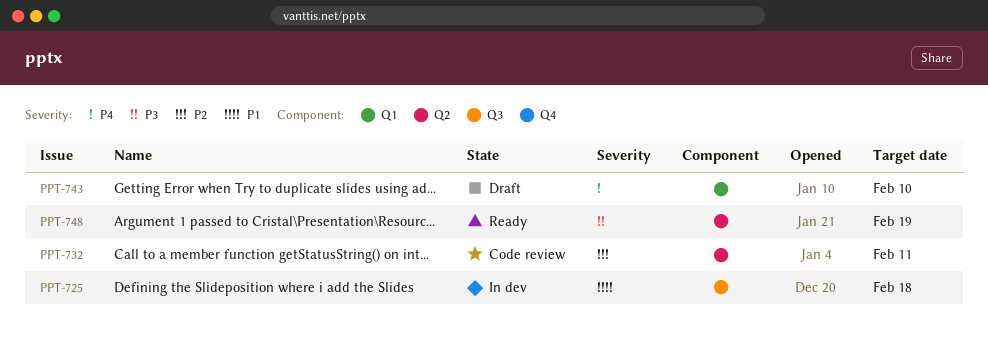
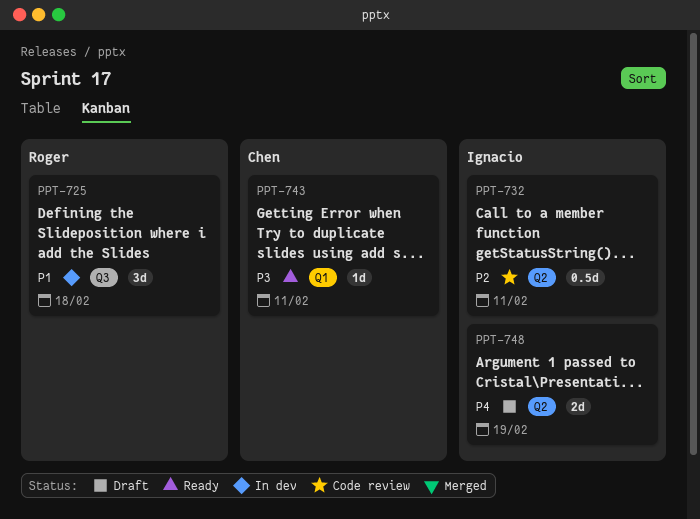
PPT-743, status: Draft -> Ready
PPT-743, priority: P4 -> P3
PPT-743, due: Feb 10 -> Feb 11
PPT-748, status: Ready -> Draft
PPT-748, priority: P3 -> P4

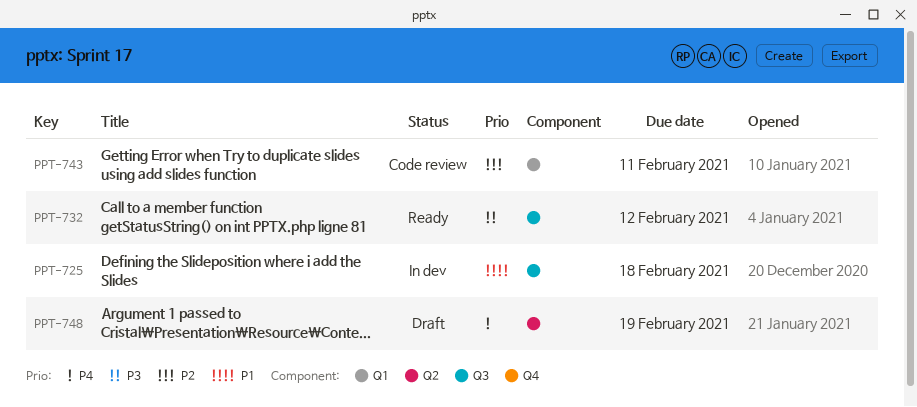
PPT-732, status: Code review -> Ready
PPT-732, priority: P2 -> P3
PPT-732, label: Q2 -> Q3
PPT-732, due: Feb 11 -> Feb 12
PPT-743, status: Ready -> Code review
PPT-743, priority: P3 -> P2

